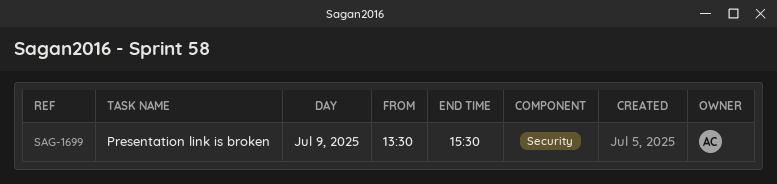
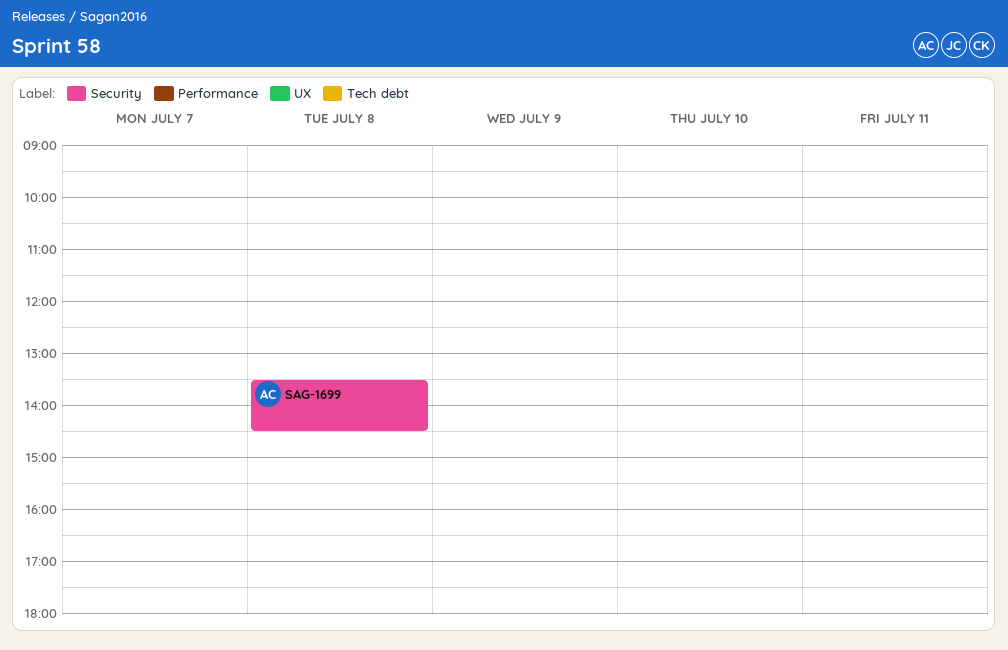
SAG-1699, day: Jul 9 -> Jul 8
SAG-1699, ends: 15:30 -> 14:30

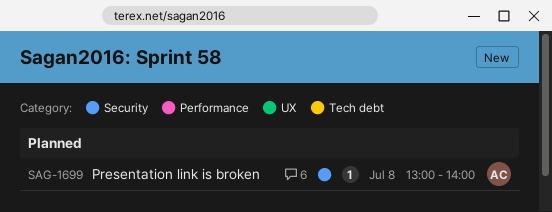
SAG-1699, begins: 13:30 -> 13:00
SAG-1699, ends: 14:30 -> 14:00

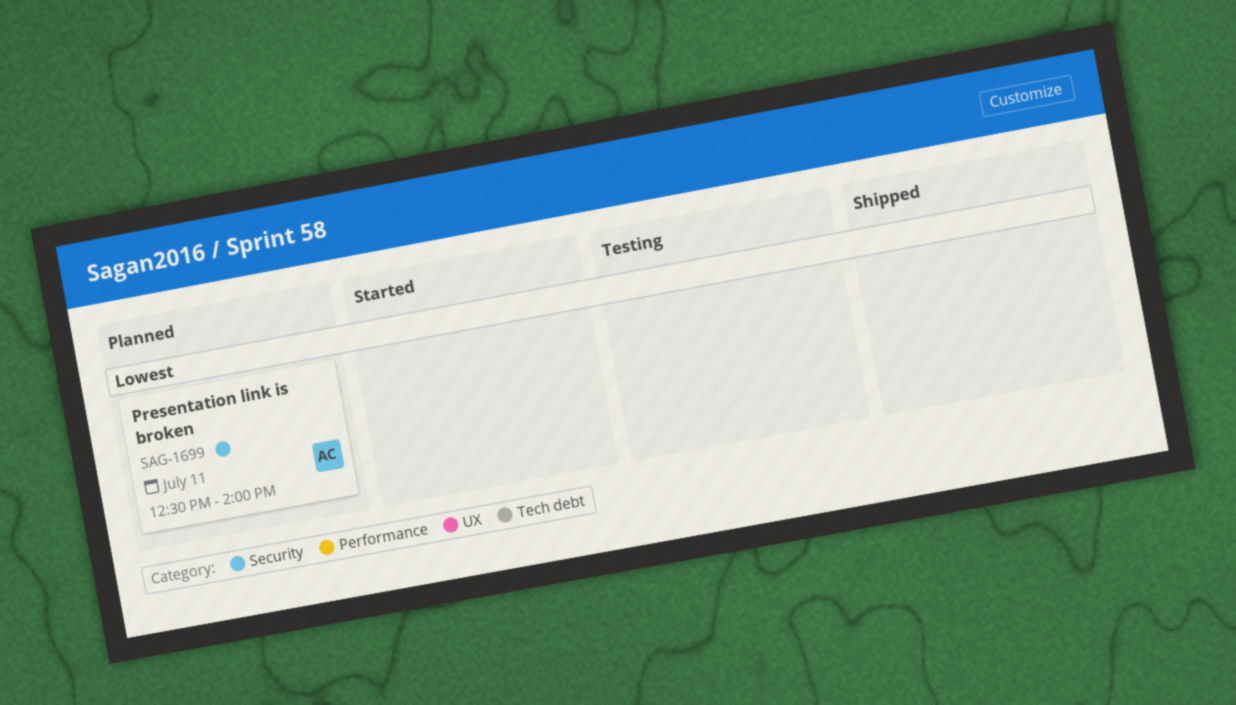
SAG-1699, day: Jul 8 -> Jul 11
SAG-1699, begins: 13:00 -> 12:30

